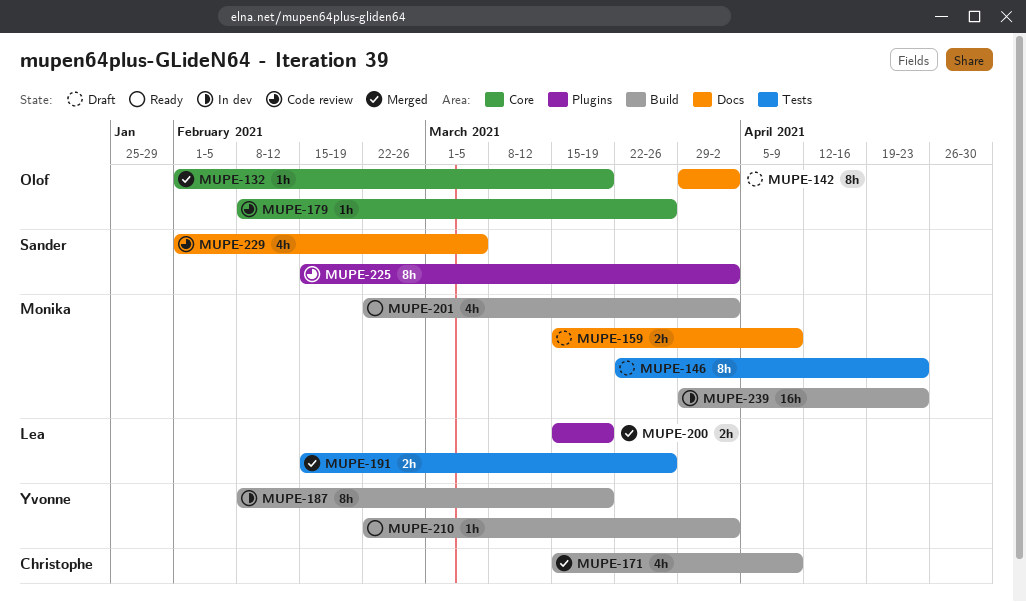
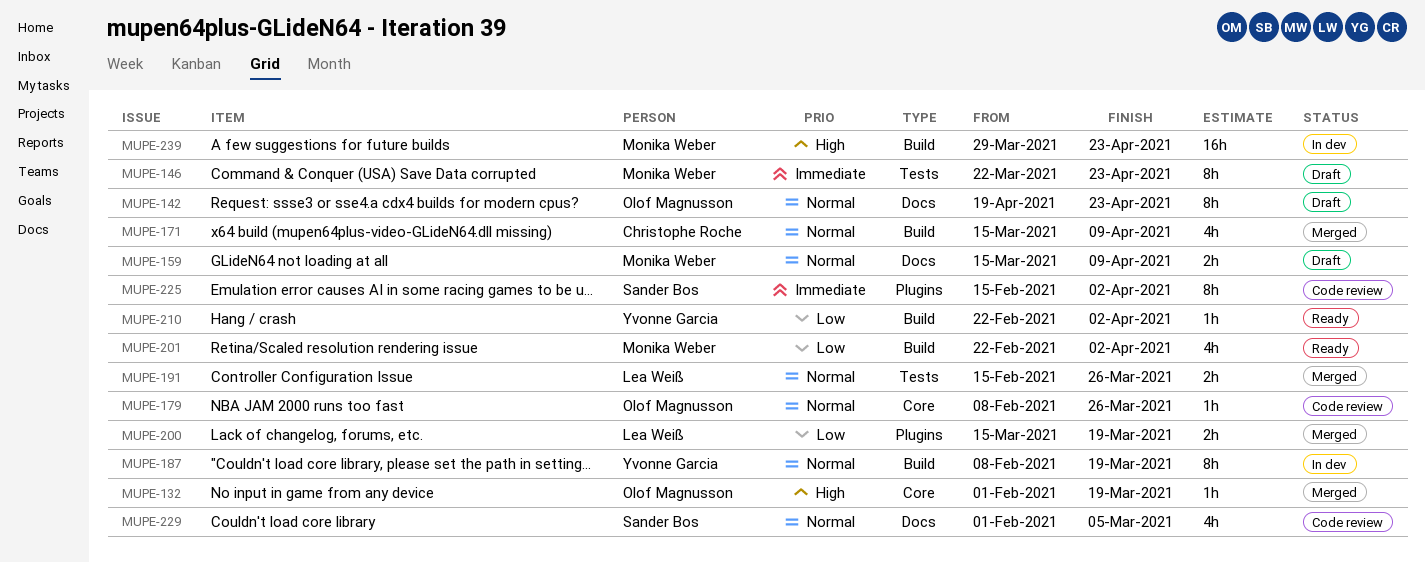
MUPE-142, start: Mar 29 -> Apr 19
MUPE-142, due: Apr 2 -> Apr 23

